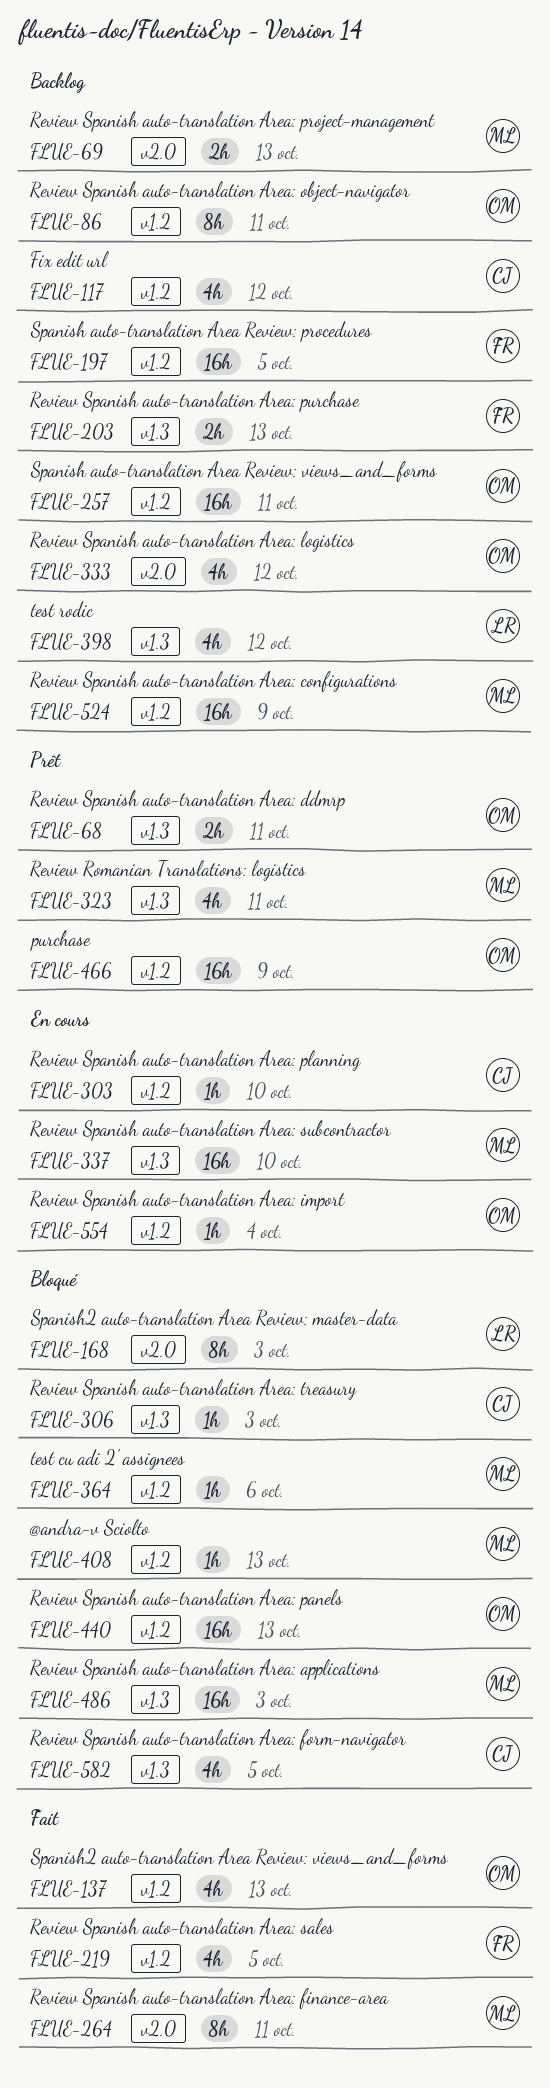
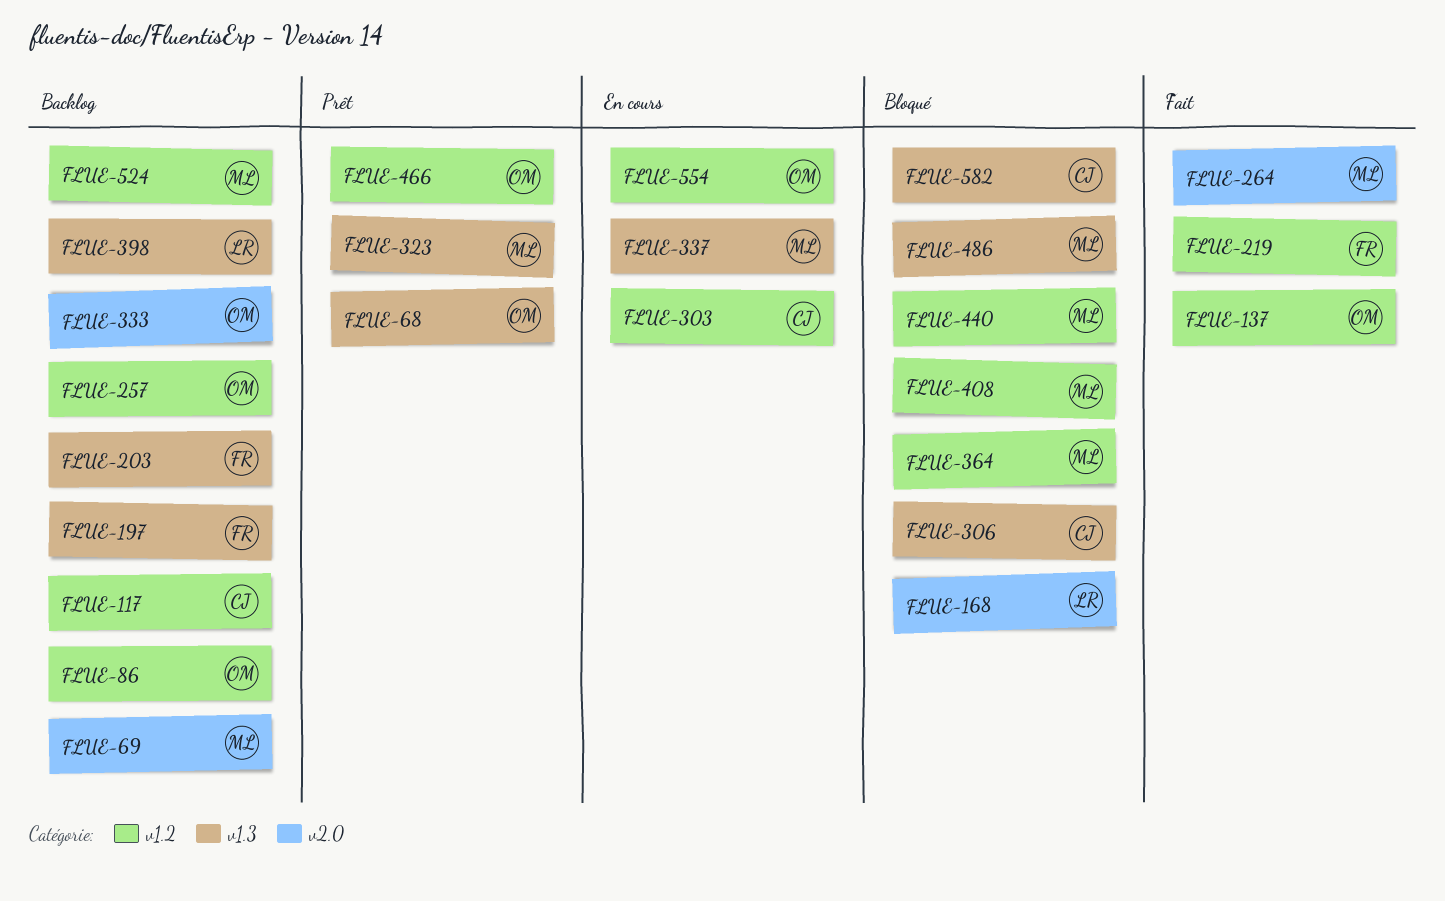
FLUE-197, label: v1.2 -> v1.3
FLUE-440, owner: OM -> ML

